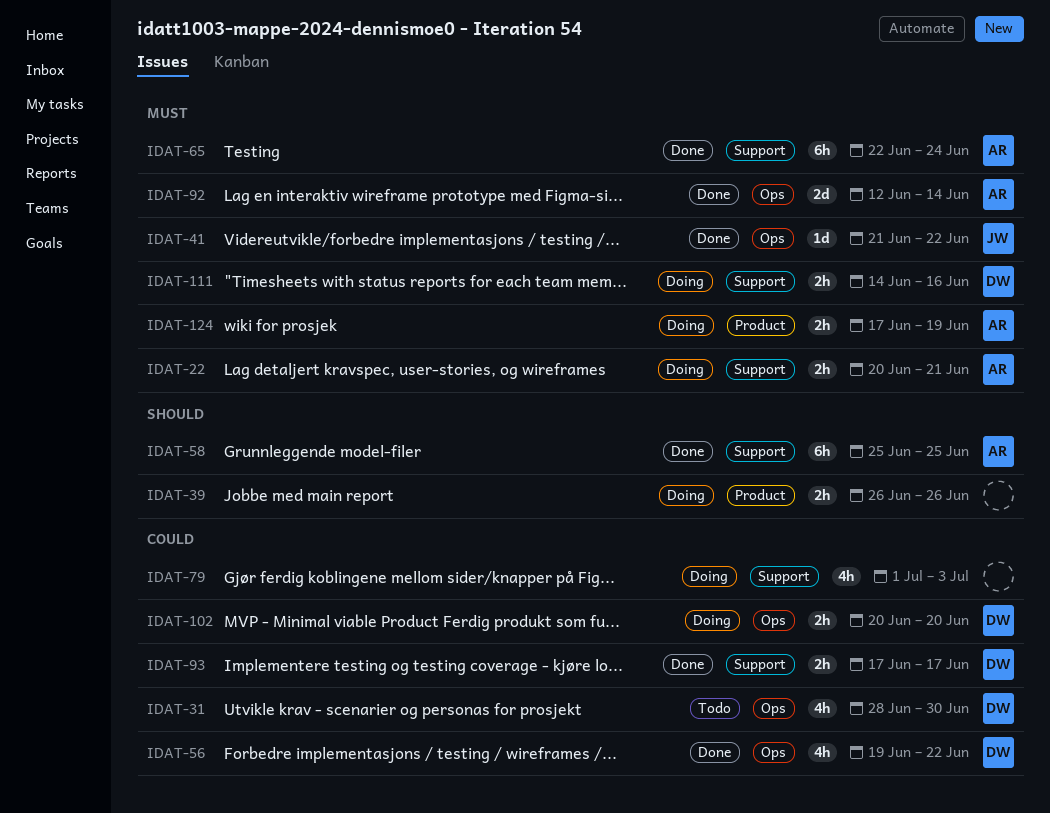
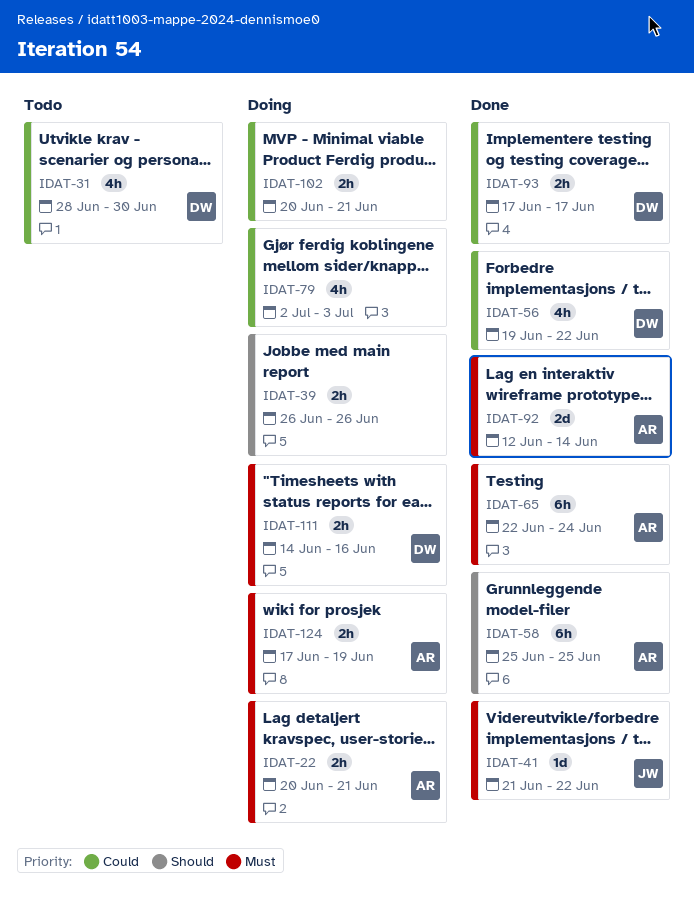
IDAT-79, start: Jul 1 -> Jul 2
IDAT-102, owner: DW -> none
IDAT-102, due: Jun 20 -> Jun 21

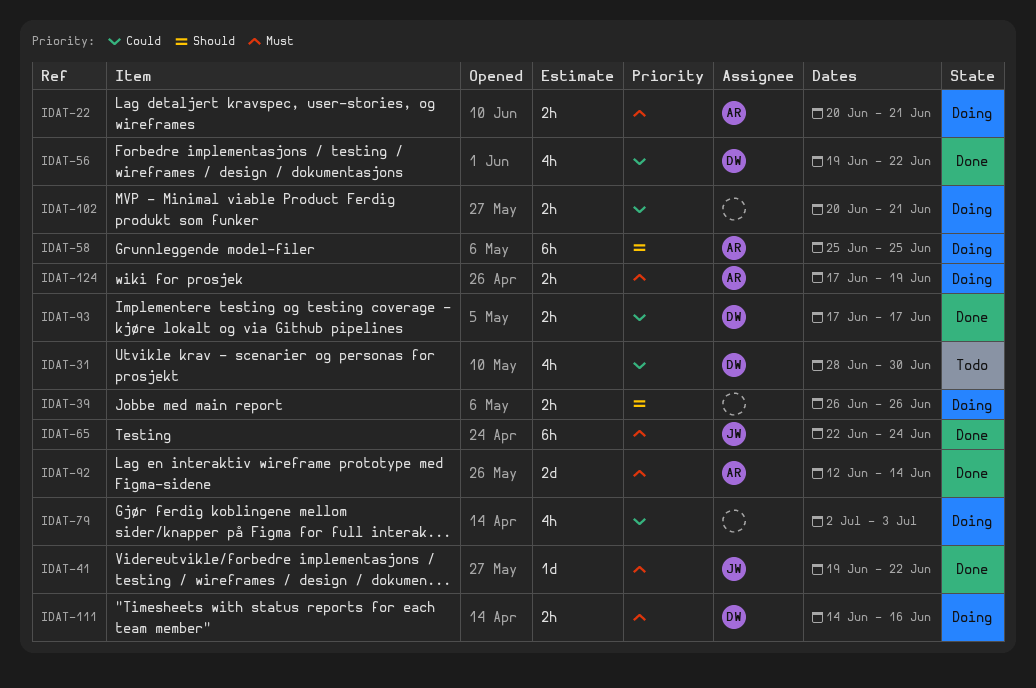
IDAT-41, start: Jun 21 -> Jun 19
IDAT-58, status: Done -> Doing
IDAT-65, owner: AR -> JW

